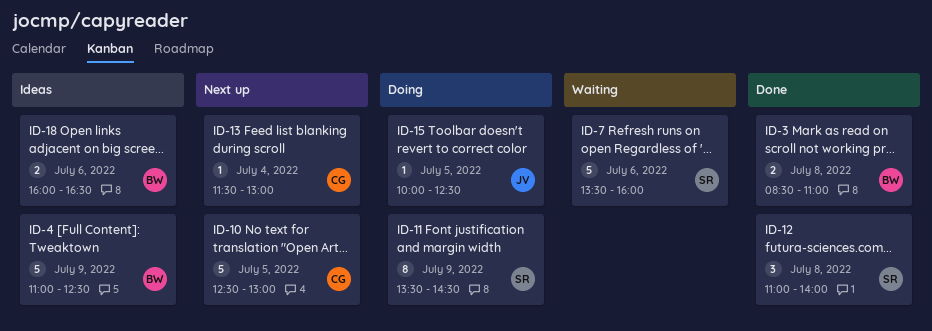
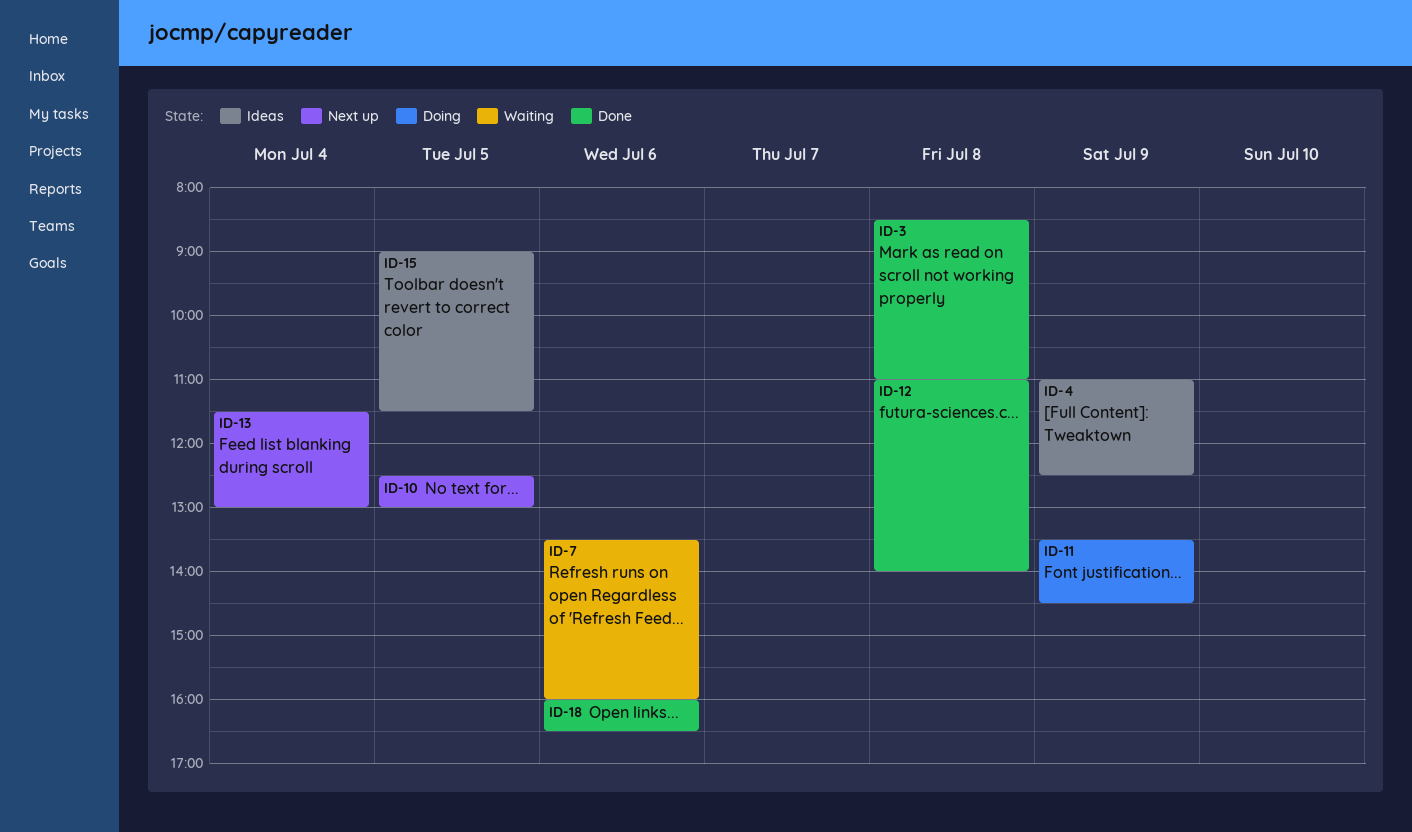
ID-15, status: Doing -> Ideas
ID-15, begins: 10:00 -> 09:00
ID-15, ends: 12:30 -> 11:30
ID-18, status: Ideas -> Done

